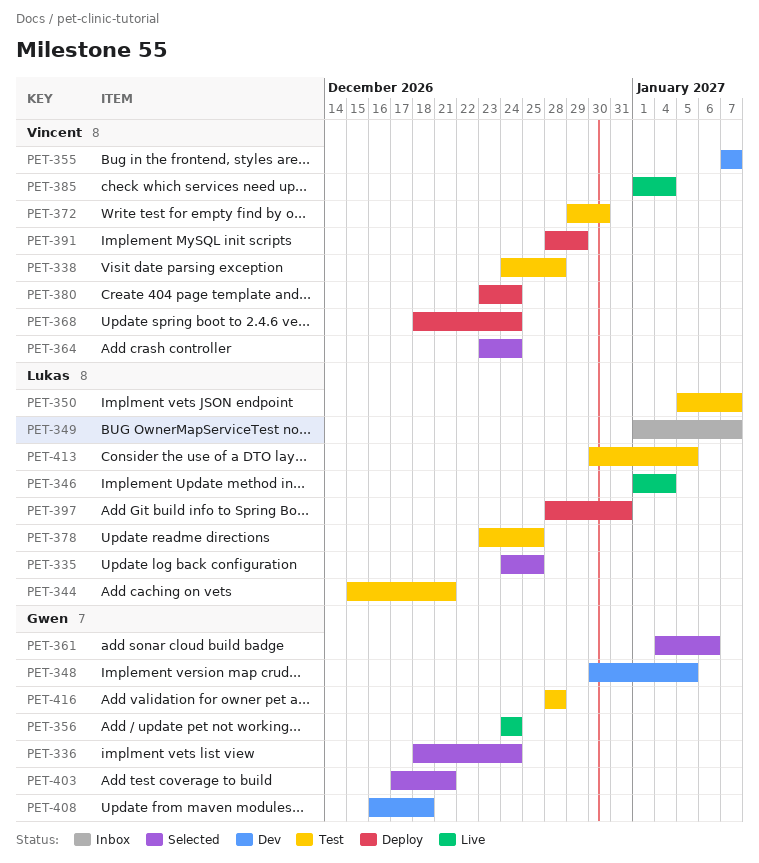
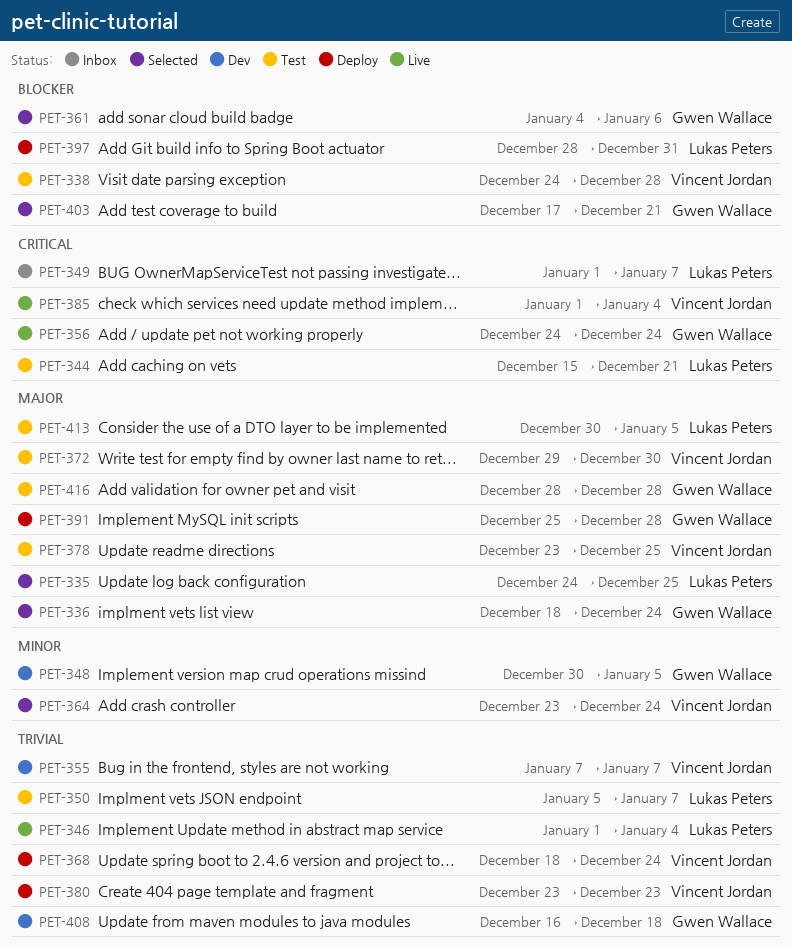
PET-378, owner: Lukas Peters -> Vincent Jordan
PET-380, due: Dec 24 -> Dec 23
PET-391, owner: Vincent Jordan -> Gwen Wallace
PET-391, start: Dec 28 -> Dec 25
PET-391, due: Dec 29 -> Dec 28

